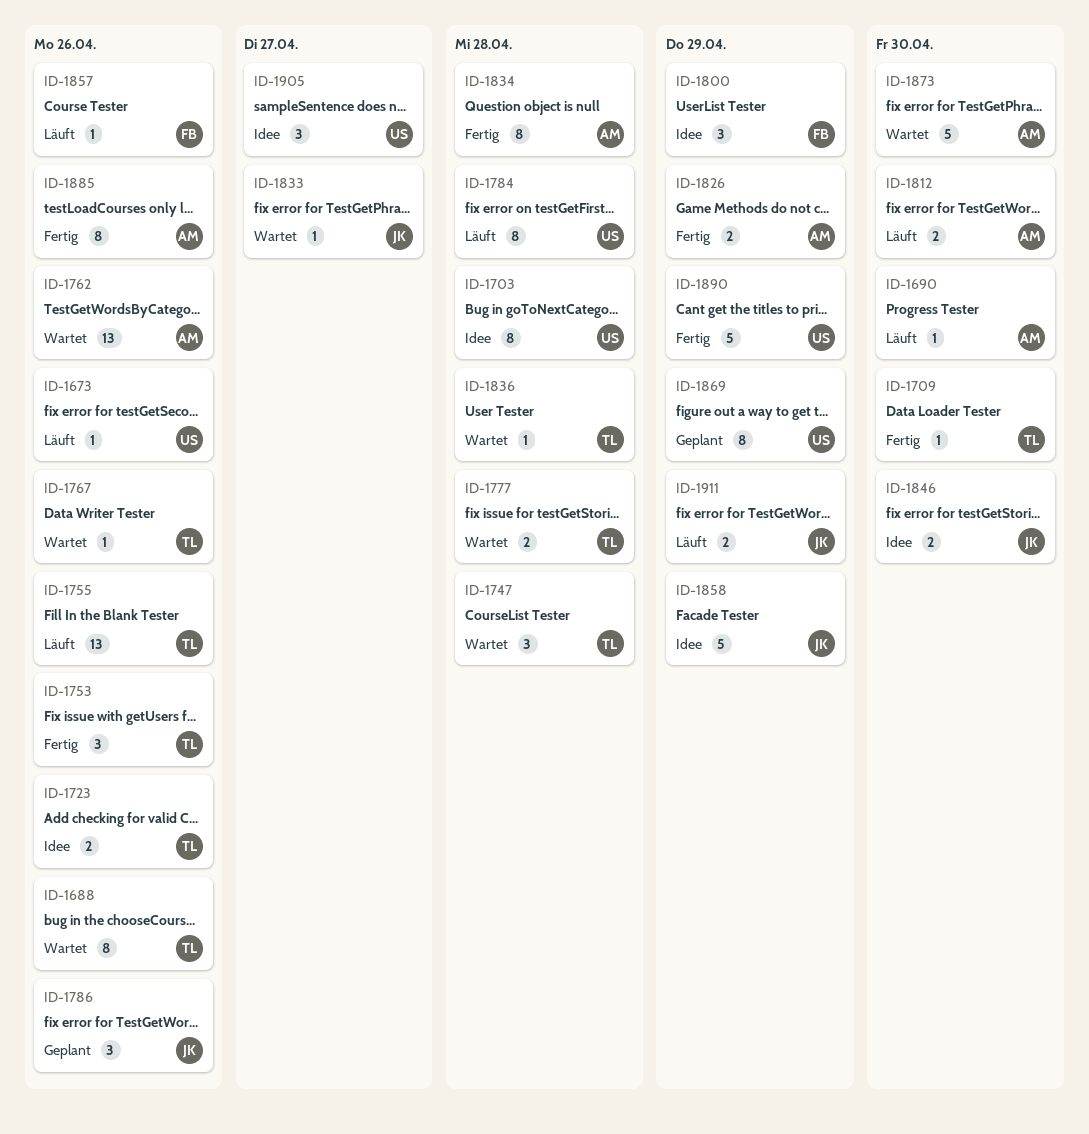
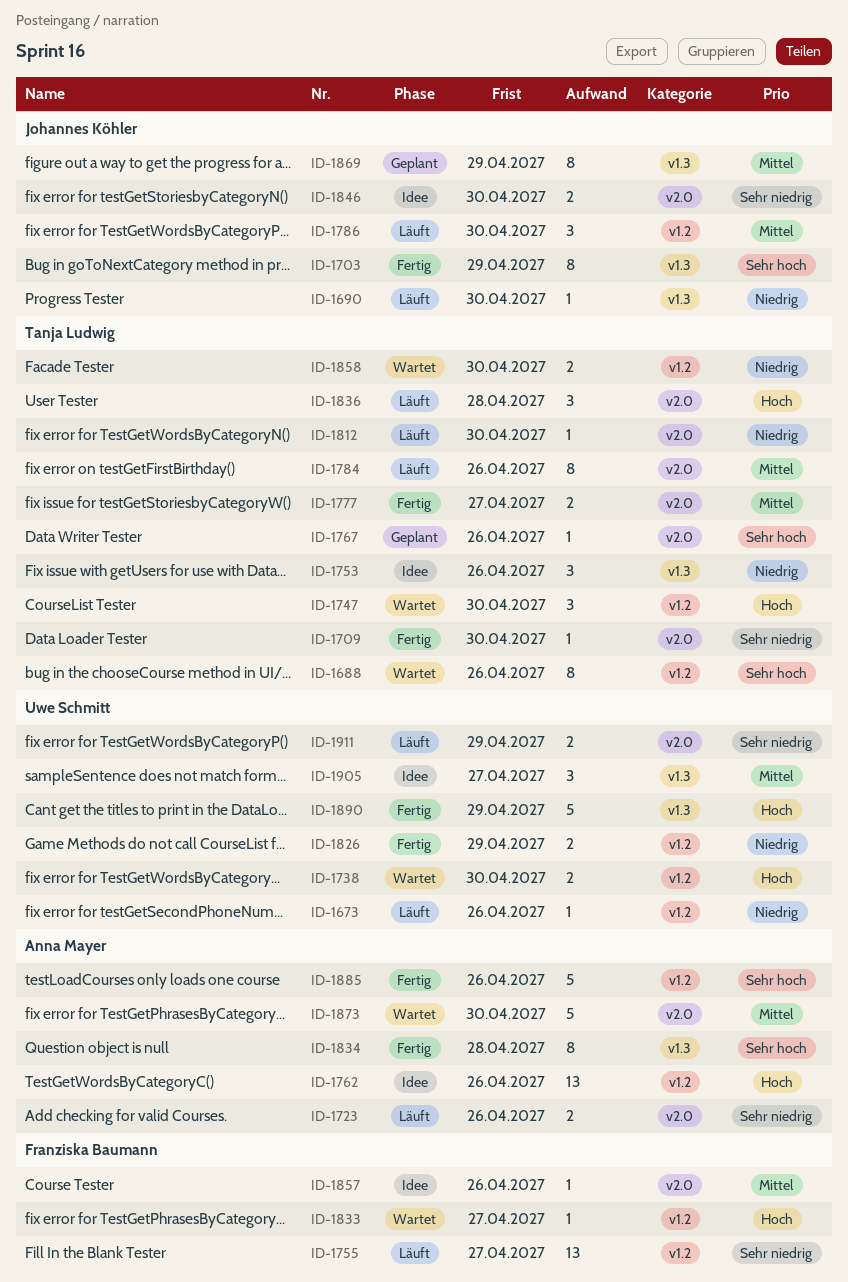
ID-1690, owner: Anna Mayer -> Johannes Köhler
ID-1703, status: Idee -> Fertig
ID-1703, owner: Uwe Schmitt -> Johannes Köhler
ID-1703, due: Apr 28 -> Apr 29
ID-1723, status: Idee -> Läuft
ID-1723, owner: Tanja Ludwig -> Anna Mayer
ID-1738: none -> present
ID-1747, due: Apr 28 -> Apr 30
ID-1753, status: Fertig -> Idee
ID-1755, owner: Tanja Ludwig -> Franziska Baumann
ID-1755, due: Apr 26 -> Apr 27
ID-1762, status: Wartet -> Idee
ID-1767, status: Wartet -> Geplant
ID-1777, status: Wartet -> Fertig
ID-1777, due: Apr 28 -> Apr 27
ID-1784, owner: Uwe Schmitt -> Tanja Ludwig
ID-1784, due: Apr 28 -> Apr 26
ID-1786, status: Geplant -> Läuft
ID-1786, due: Apr 26 -> Apr 30
ID-1800: present -> none
ID-1812, owner: Anna Mayer -> Tanja Ludwig
ID-1812, estimate: 2 -> 1
ID-1826, owner: Anna Mayer -> Uwe Schmitt
ID-1833, owner: Johannes Köhler -> Franziska Baumann
ID-1836, status: Wartet -> Läuft
ID-1836, estimate: 1 -> 3
ID-1857, status: Läuft -> Idee
ID-1858, status: Idee -> Wartet
ID-1858, owner: Johannes Köhler -> Tanja Ludwig
ID-1858, estimate: 5 -> 2
ID-1858, due: Apr 29 -> Apr 30
ID-1869, owner: Uwe Schmitt -> Johannes Köhler
ID-1885, estimate: 8 -> 5
ID-1911, owner: Johannes Köhler -> Uwe Schmitt

